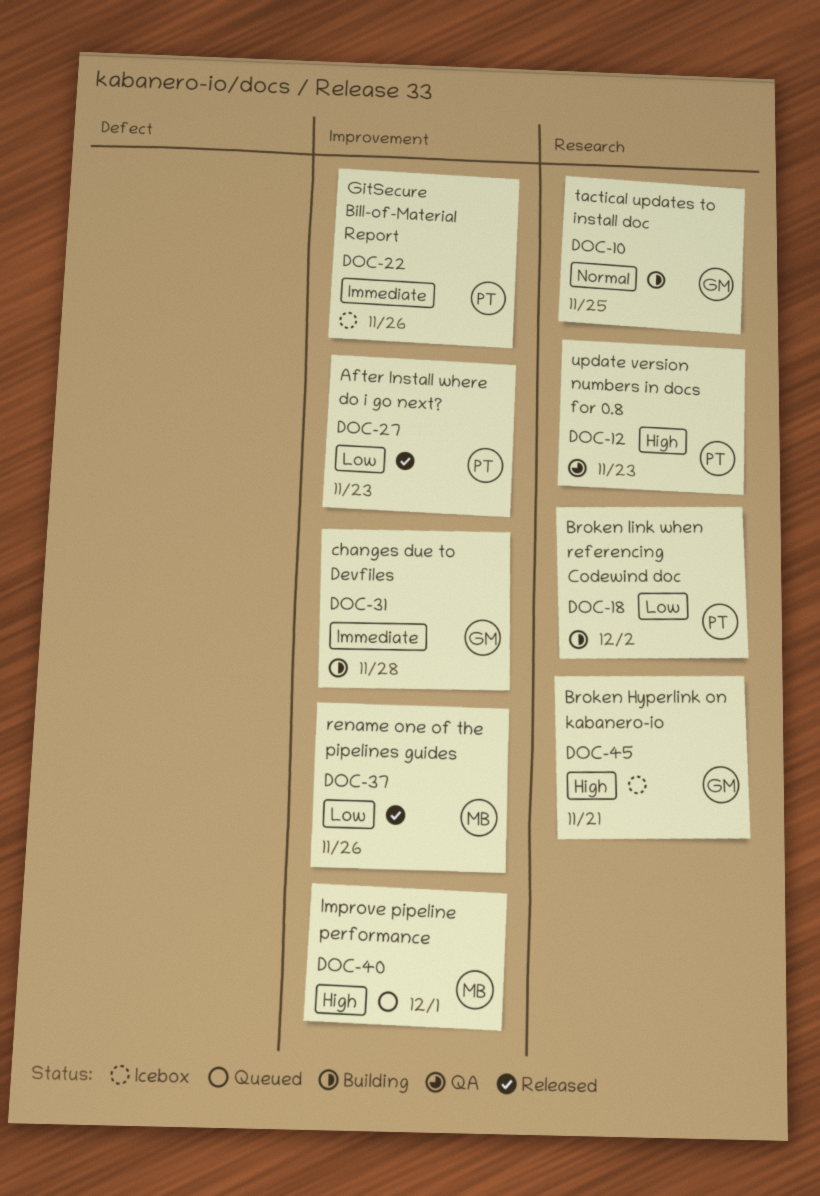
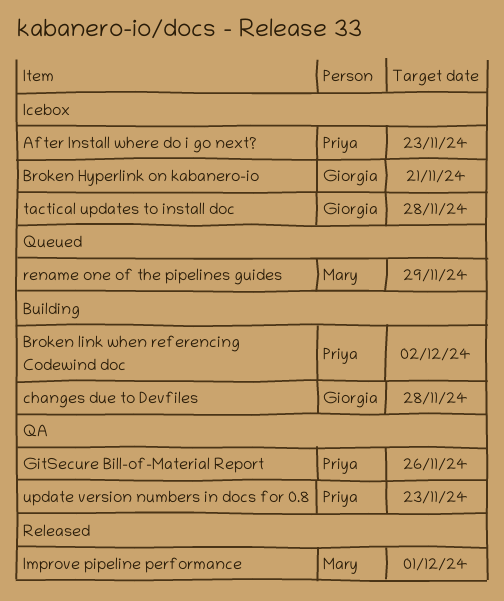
After Install where do i go next?, status: Released -> Icebox
GitSecure Bill-of-Material Report, status: Icebox -> QA
Improve pipeline performance, status: Queued -> Released
rename one of the pipelines guides, status: Released -> Queued
rename one of the pipelines guides, due: Nov 26 -> Nov 29
tactical updates to install doc, status: Building -> Icebox
tactical updates to install doc, due: Nov 25 -> Nov 28

